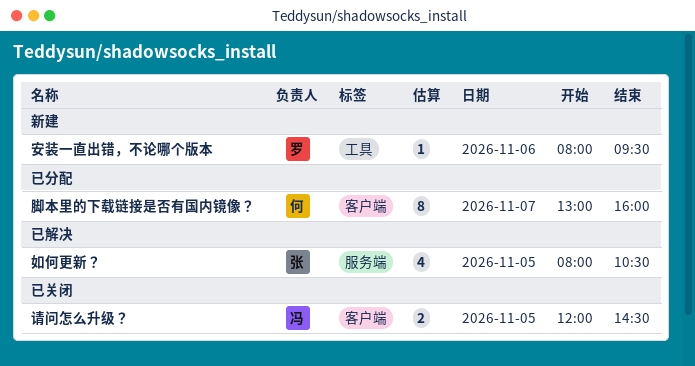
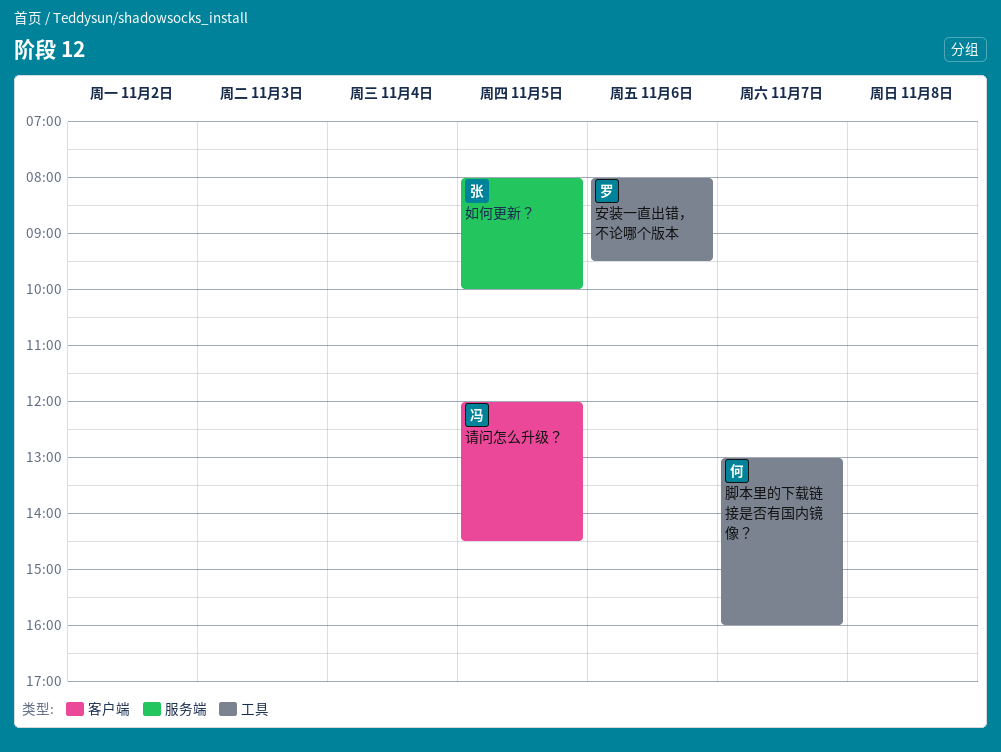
如何更新？, ends: 10:30 -> 10:00
脚本里的下载链接是否有国内镜像？, label: 客户端 -> 工具

